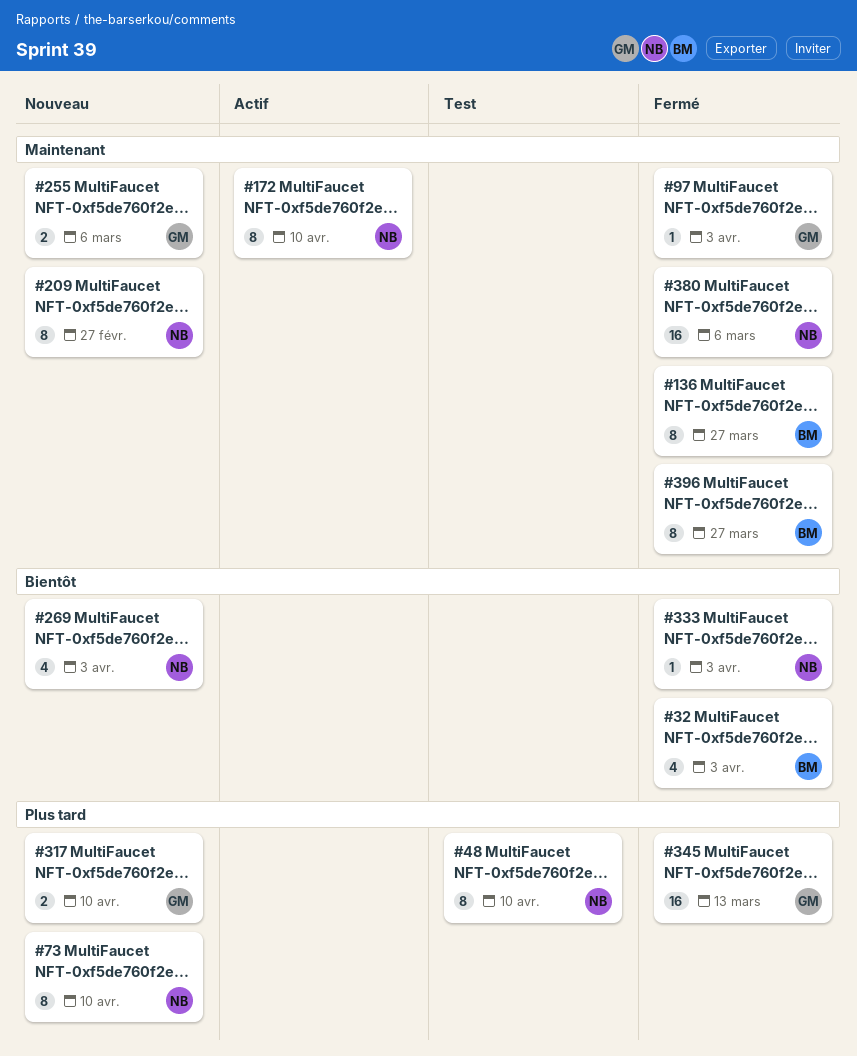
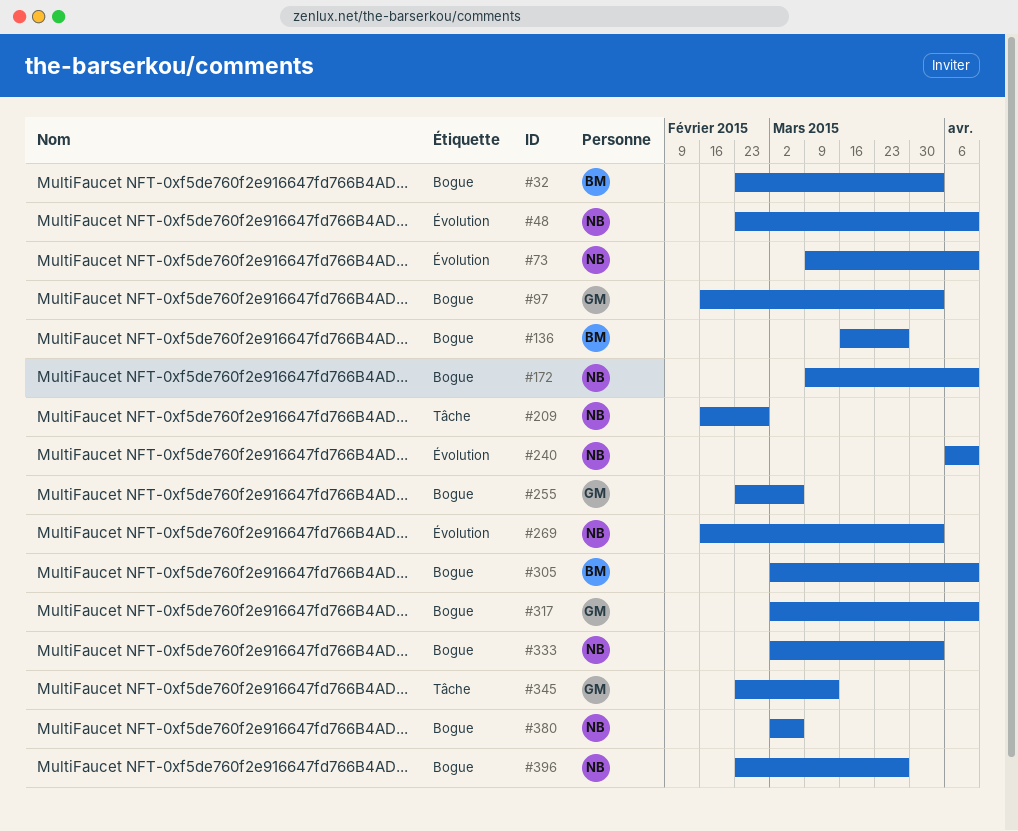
#240: none -> present
#305: none -> present
#396, owner: BM -> NB

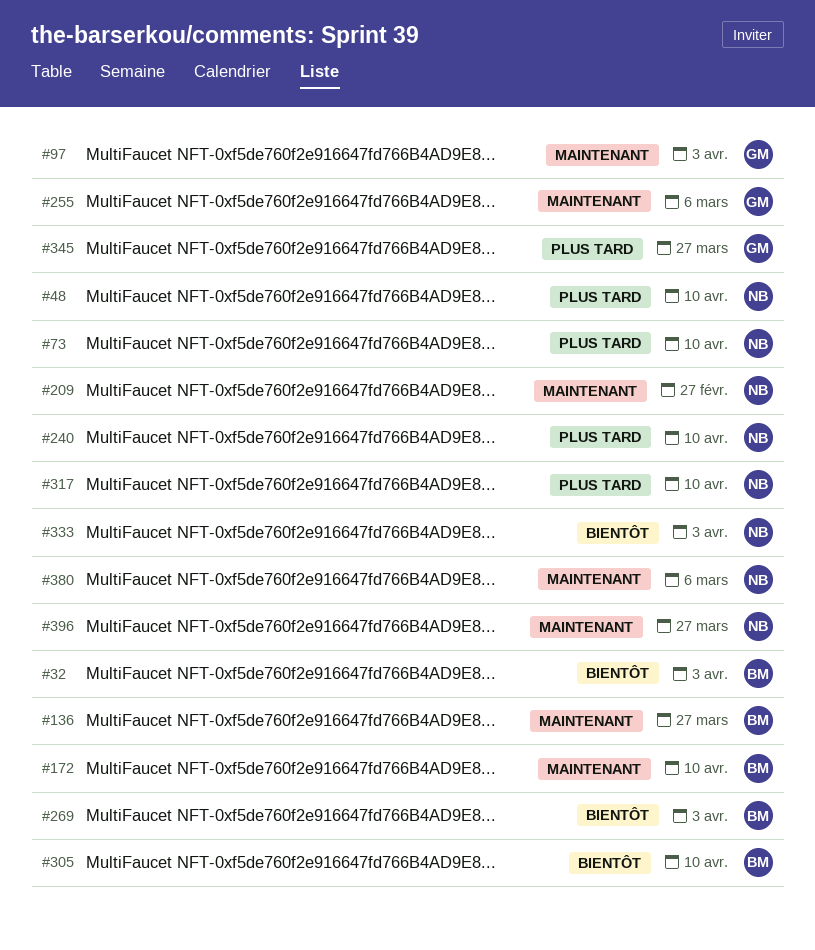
#172, owner: NB -> BM
#269, owner: NB -> BM
#317, owner: GM -> NB
#345, due: Mar 13 -> Mar 27

